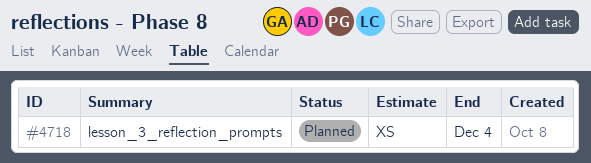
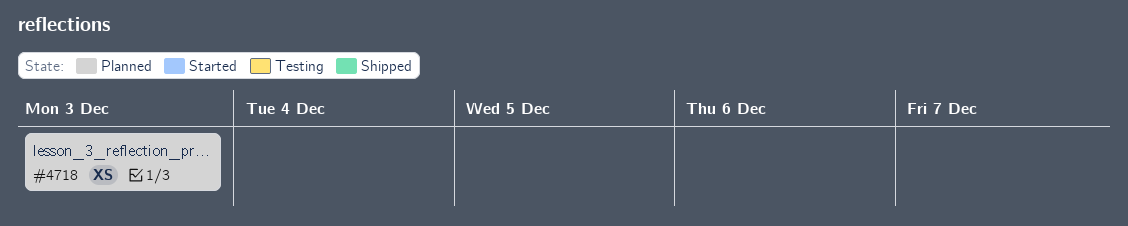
#4718, due: Dec 4 -> Dec 3

